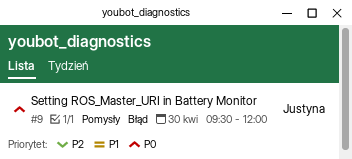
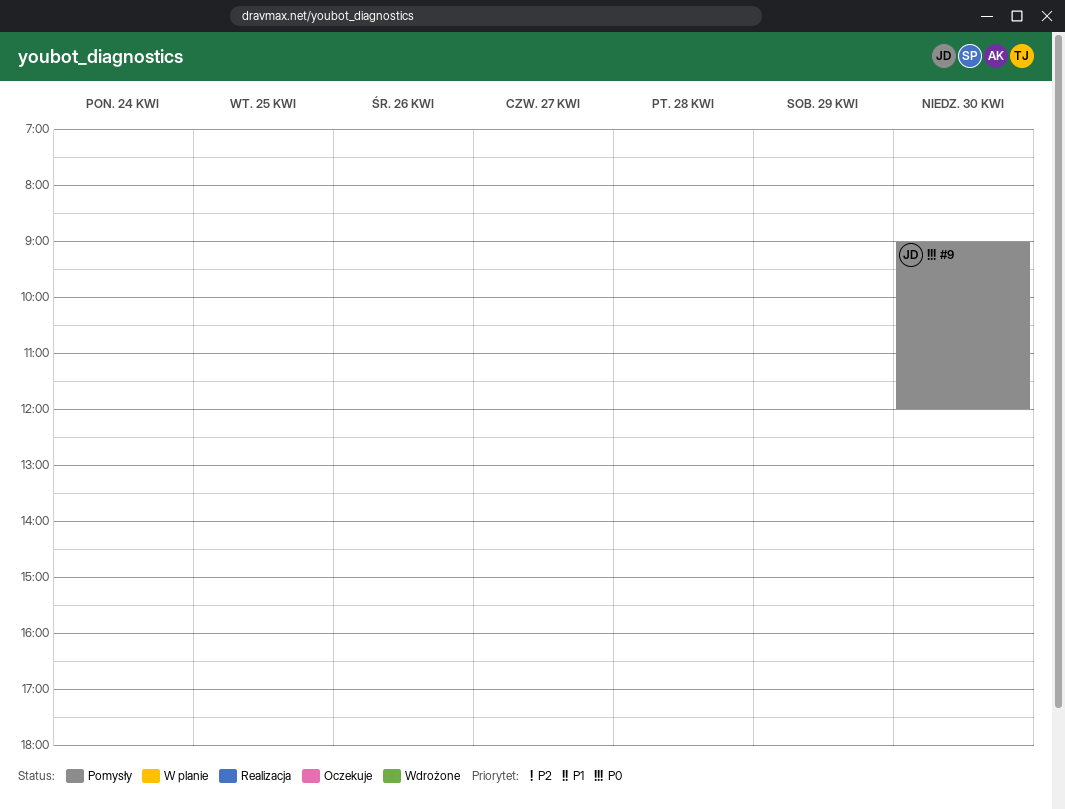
#9, begins: 09:30 -> 09:00

